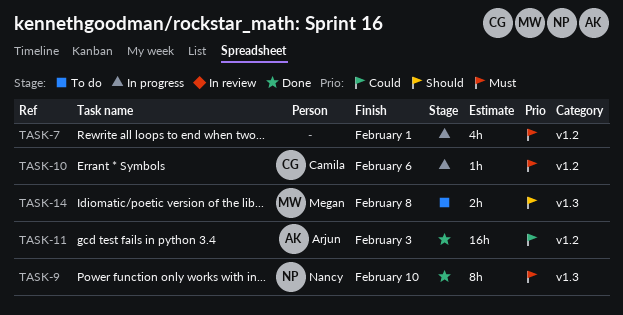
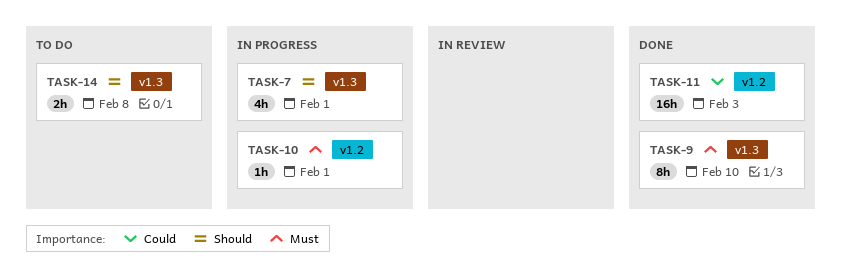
TASK-7, priority: Must -> Should
TASK-7, label: v1.2 -> v1.3
TASK-10, due: Feb 6 -> Feb 1

